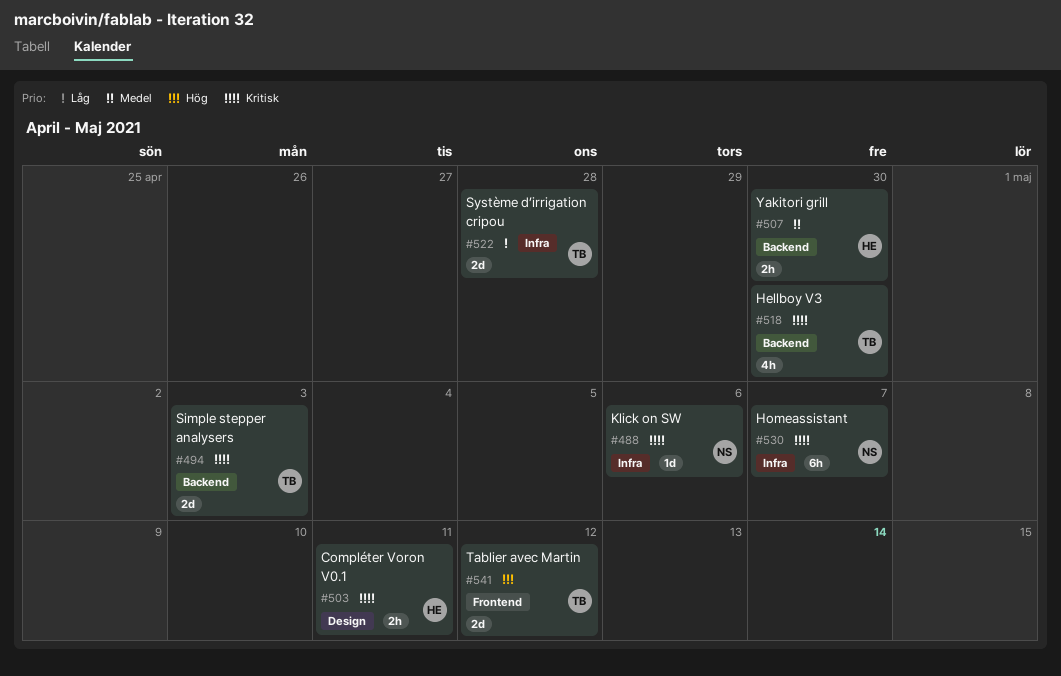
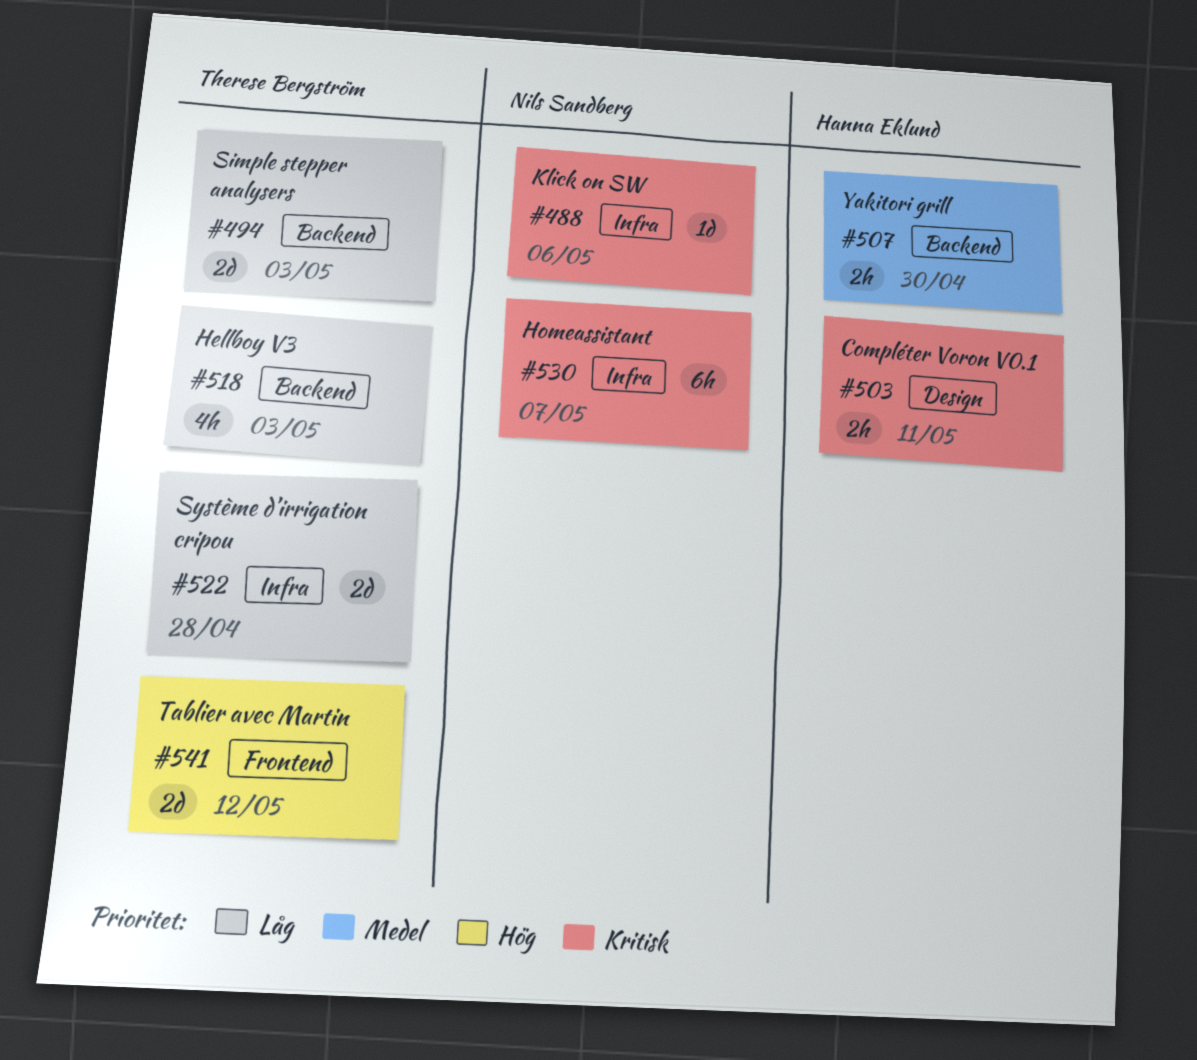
#494, priority: Kritisk -> Låg
#518, priority: Kritisk -> Låg
#518, due: Apr 30 -> May 3

